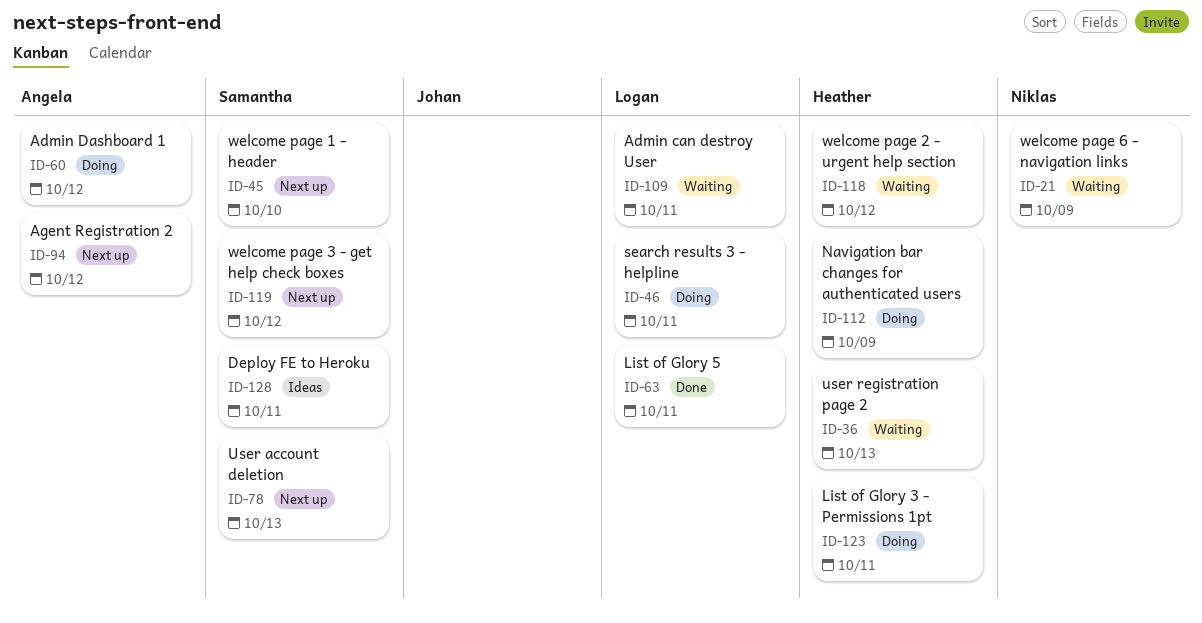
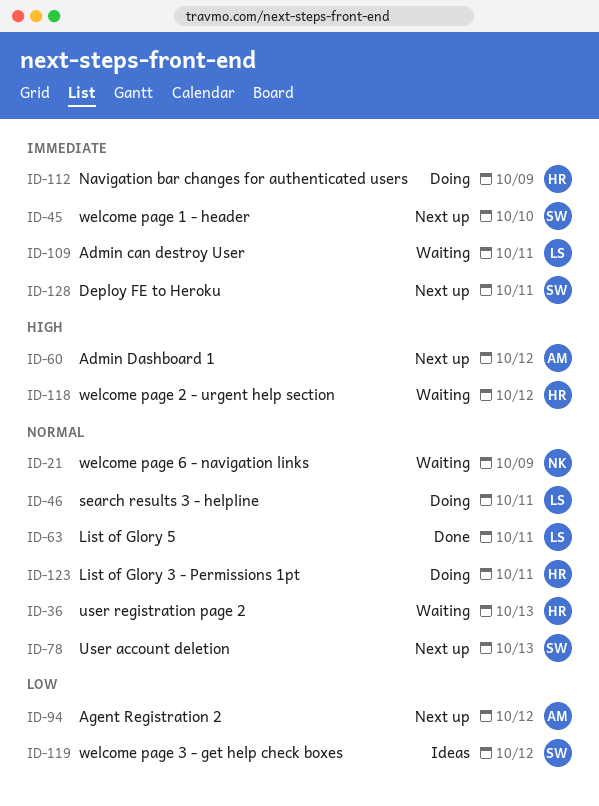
ID-60, status: Doing -> Next up
ID-119, status: Next up -> Ideas
ID-128, status: Ideas -> Next up

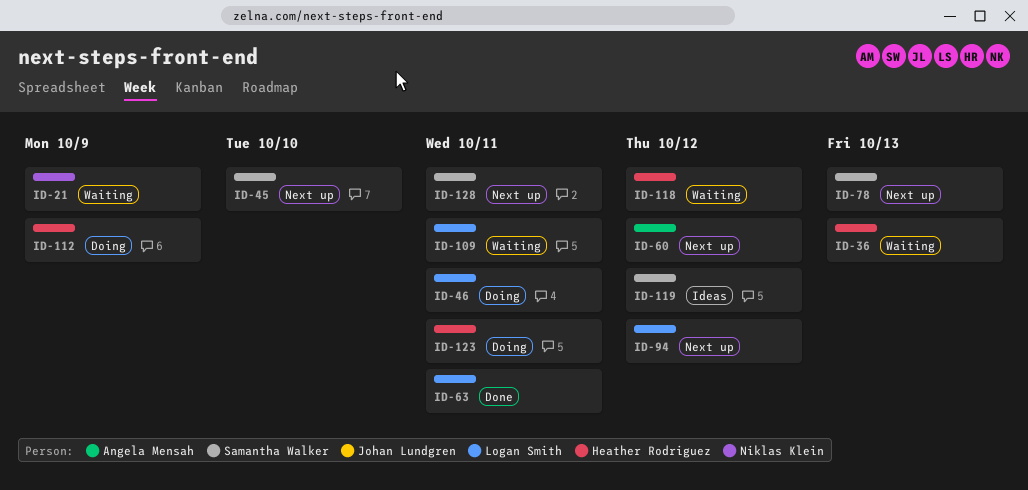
ID-94, owner: Angela Mensah -> Logan Smith

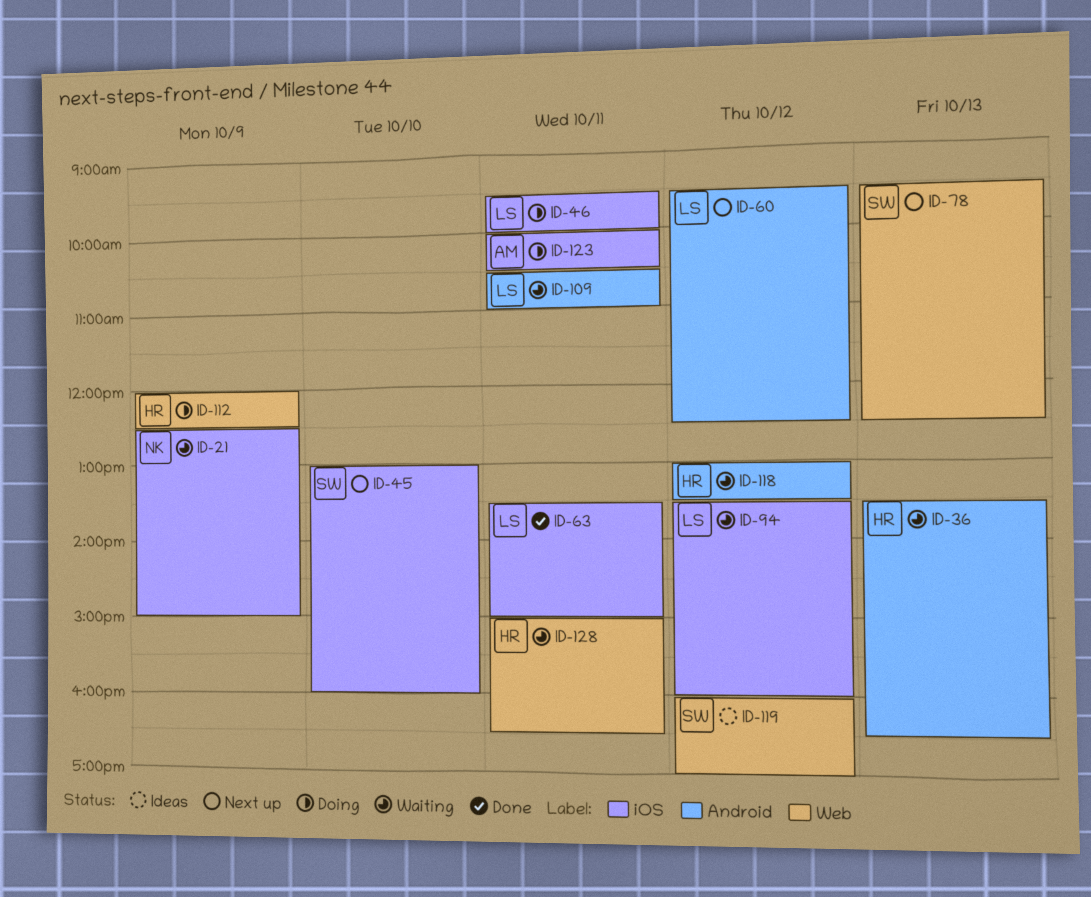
ID-60, owner: Angela Mensah -> Logan Smith
ID-94, status: Next up -> Waiting
ID-123, owner: Heather Rodriguez -> Angela Mensah
ID-128, status: Next up -> Waiting
ID-128, owner: Samantha Walker -> Heather Rodriguez

